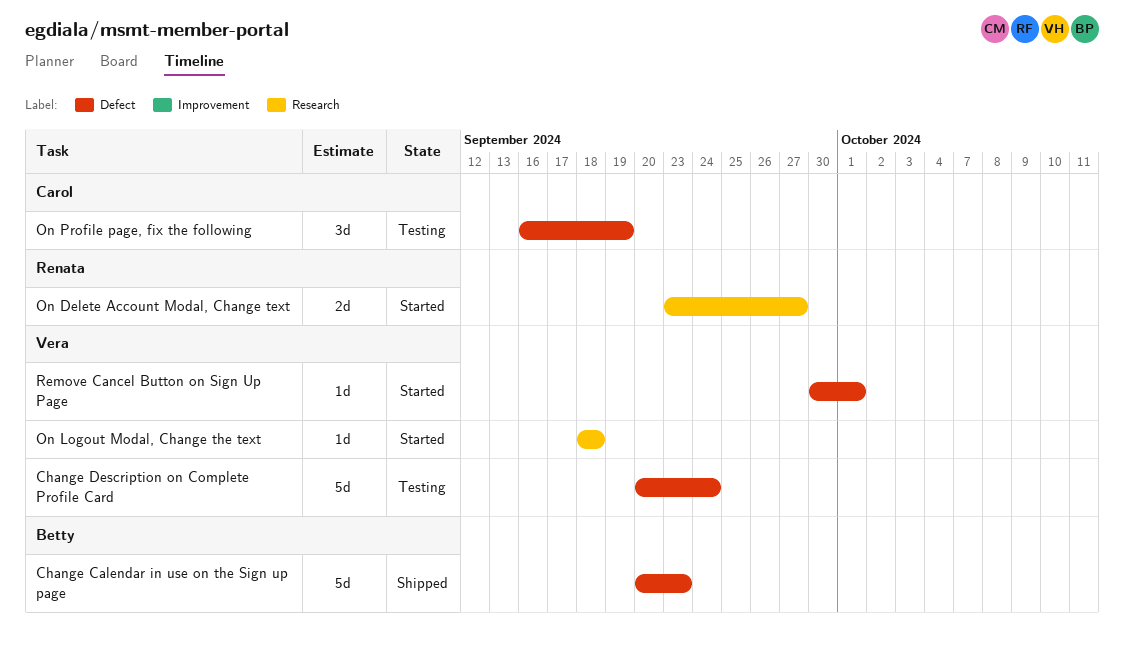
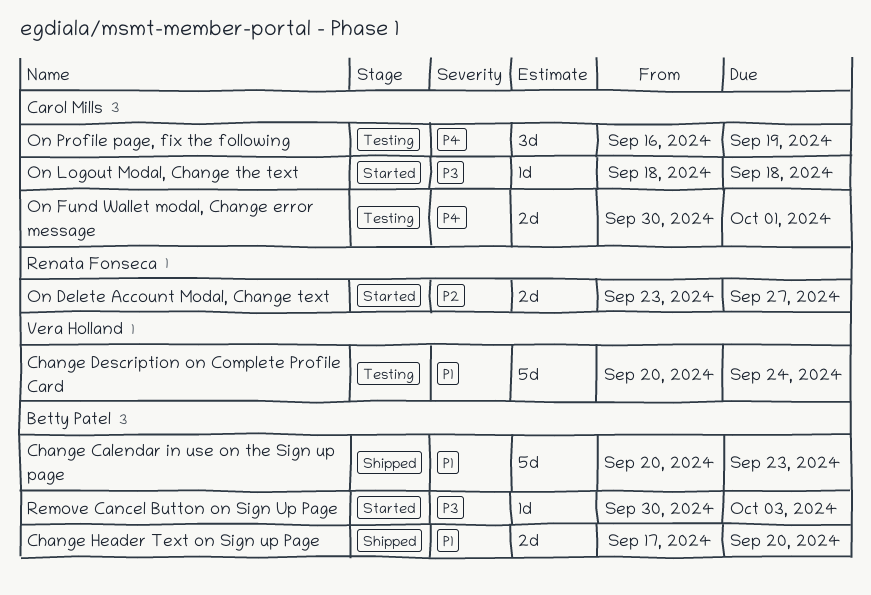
Change Header Text on Sign up Page: none -> present
On Fund Wallet modal, Change error message: none -> present
On Logout Modal, Change the text, owner: Vera Holland -> Carol Mills
Remove Cancel Button on Sign Up Page, owner: Vera Holland -> Betty Patel
Remove Cancel Button on Sign Up Page, due: Oct 1 -> Oct 3

